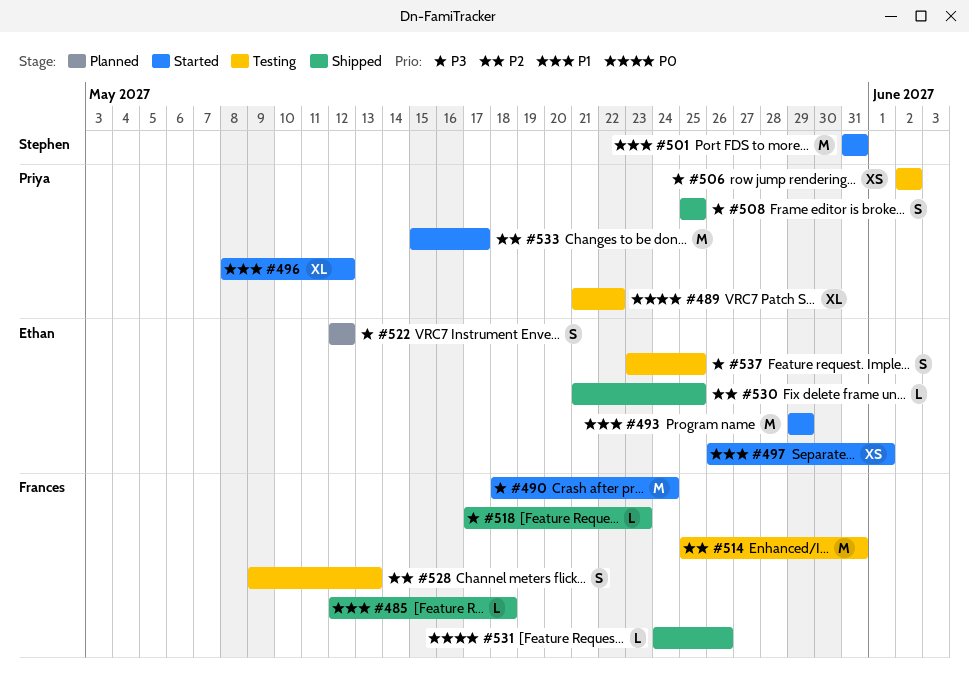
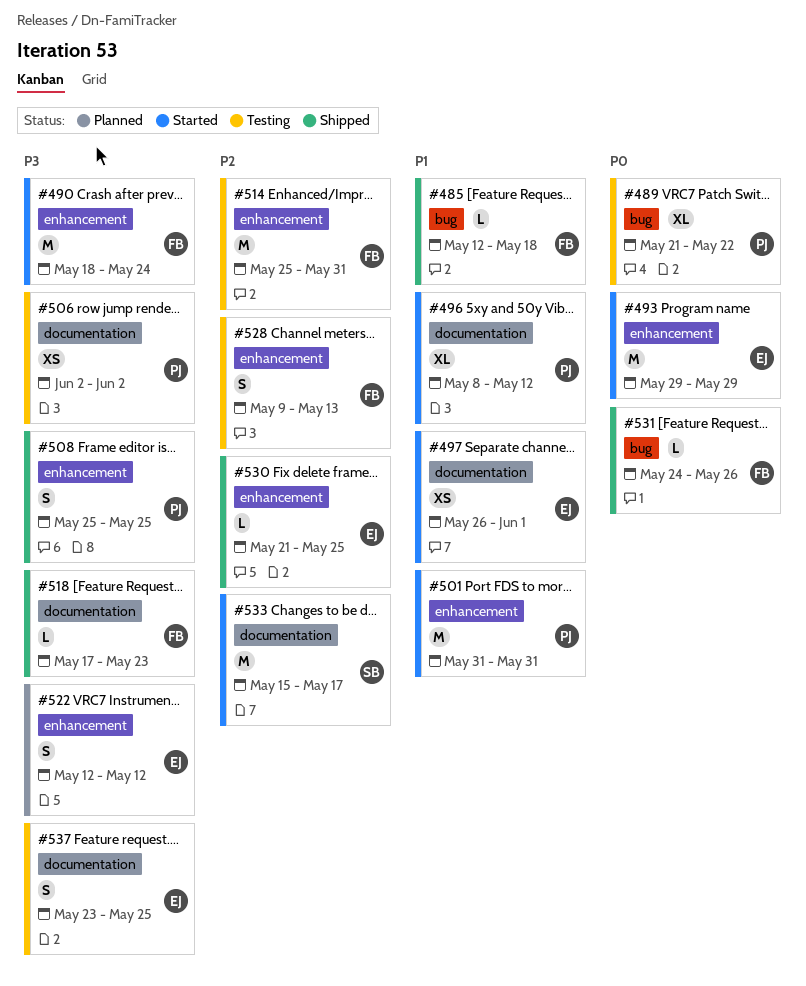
#493, priority: P1 -> P0
#501, owner: Stephen -> Priya
#533, owner: Priya -> Stephen

